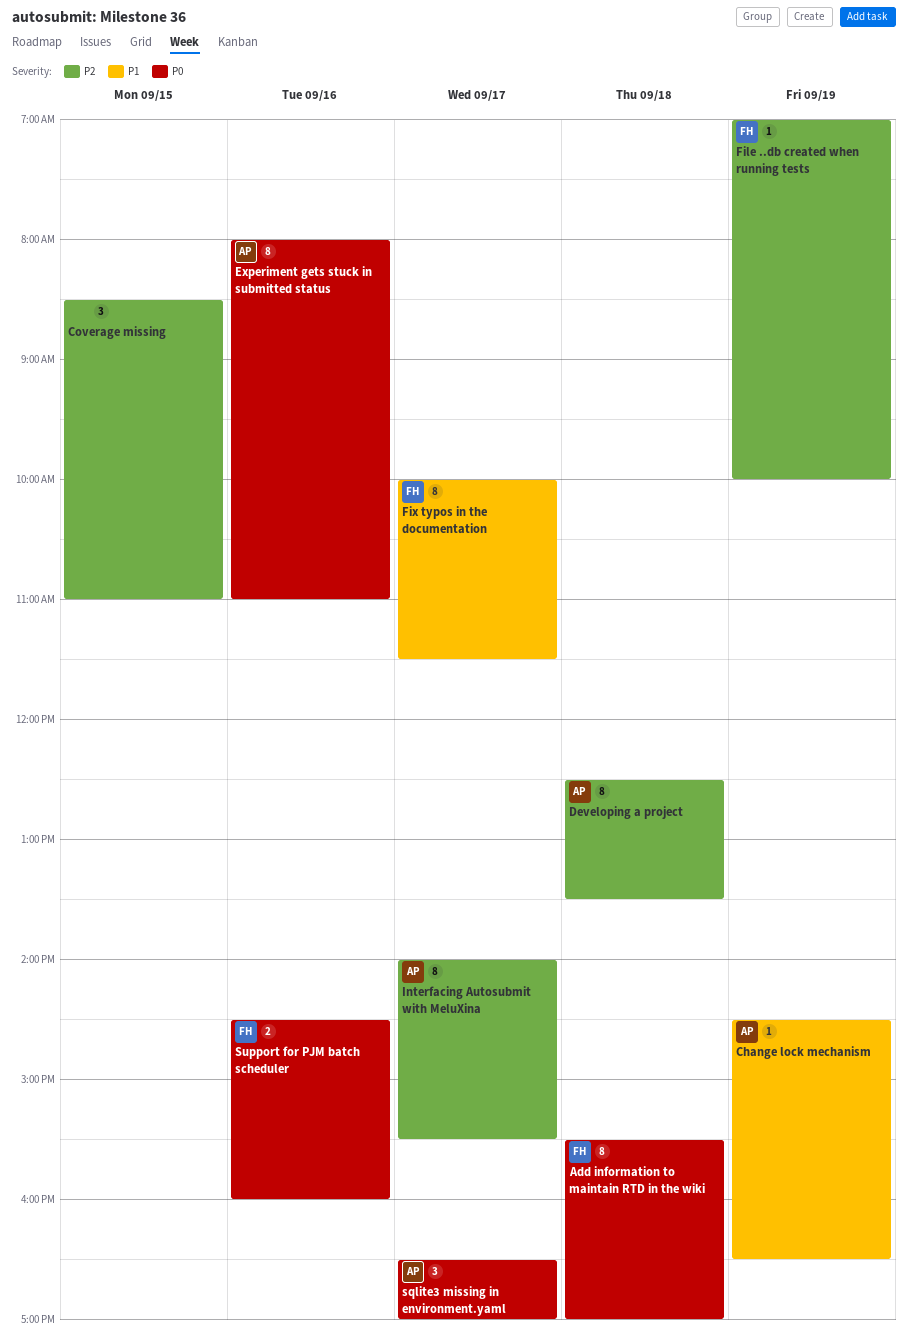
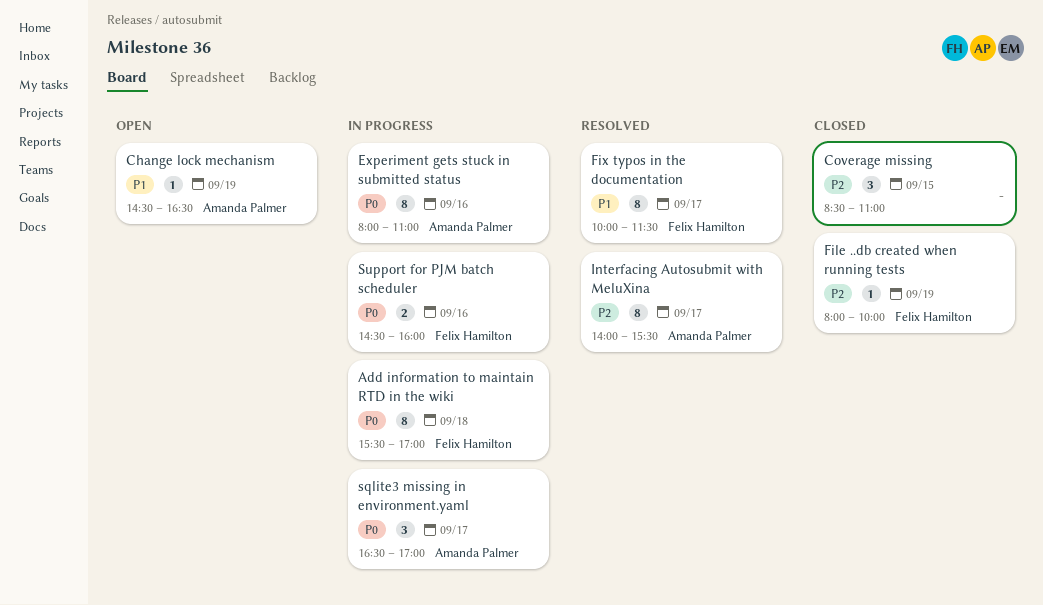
Developing a project: present -> none
File ..db created when running tests, begins: 07:00 -> 08:00

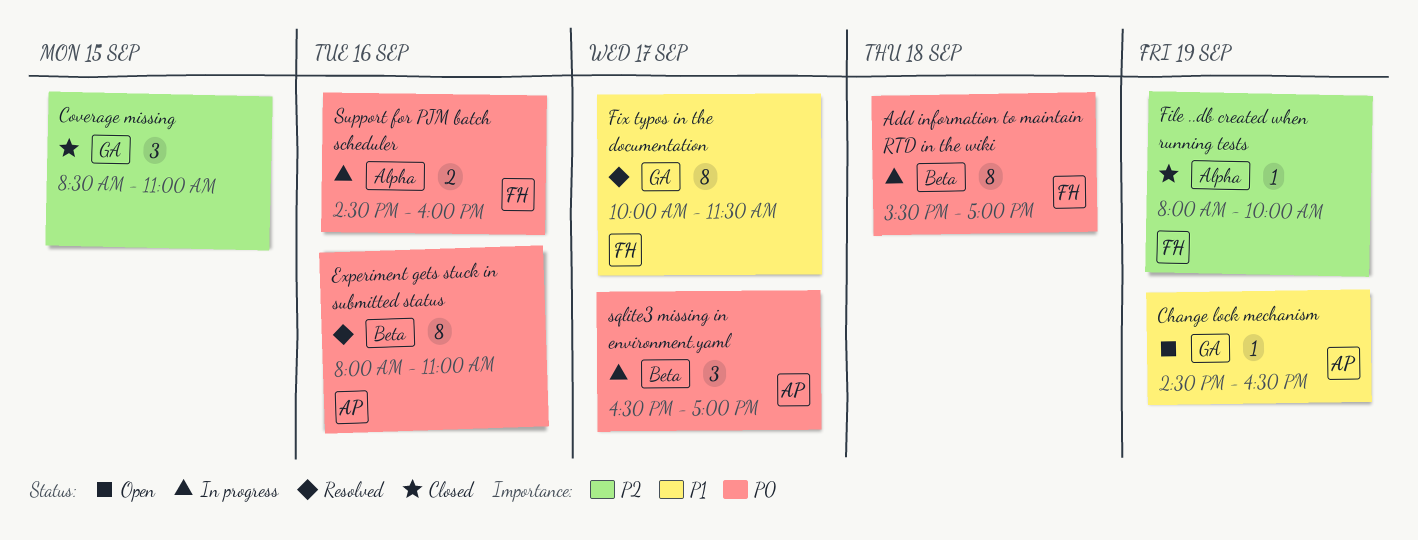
Experiment gets stuck in submitted status, status: In progress -> Resolved
Interfacing Autosubmit with MeluXina: present -> none

